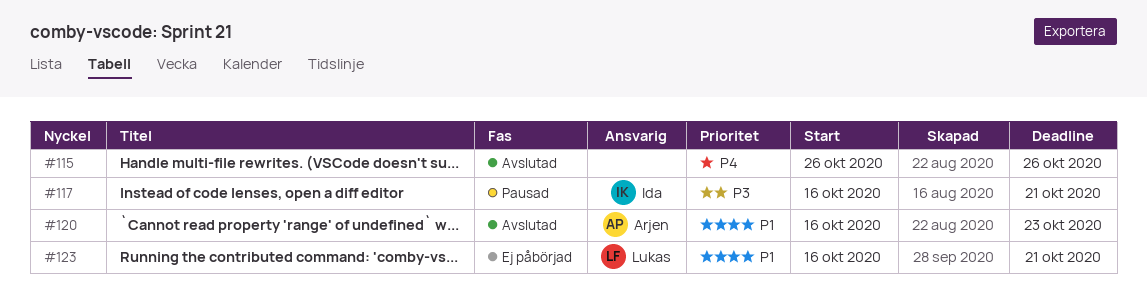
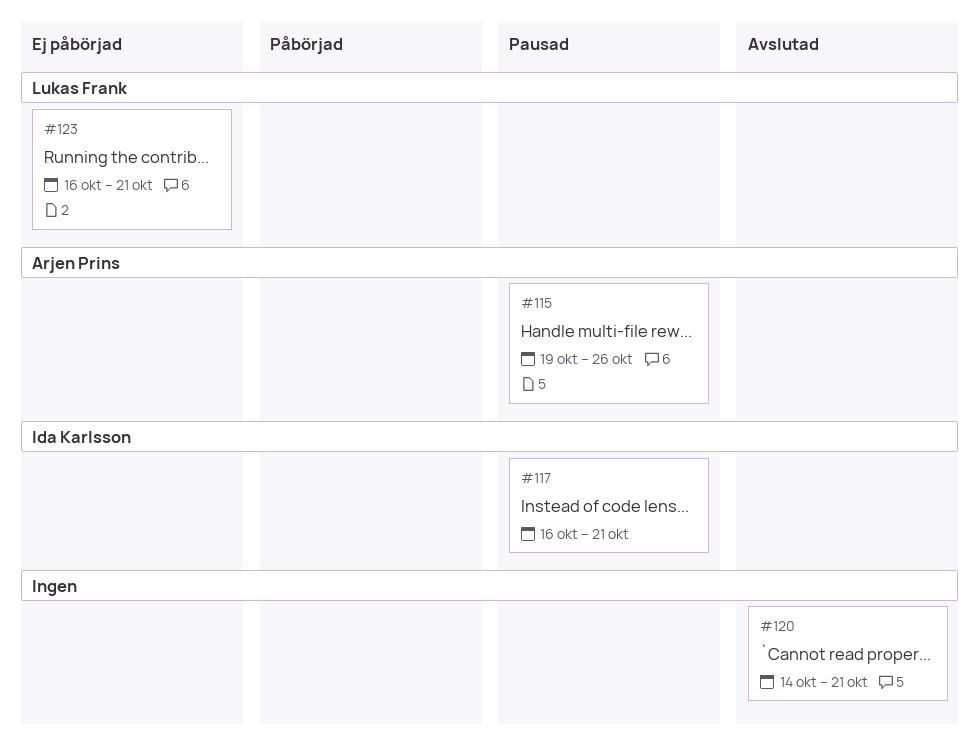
#115, status: Avslutad -> Pausad
#115, owner: none -> Arjen Prins
#115, start: Oct 26 -> Oct 19
#120, owner: Arjen Prins -> none
#120, start: Oct 16 -> Oct 14
#120, due: Oct 23 -> Oct 21

